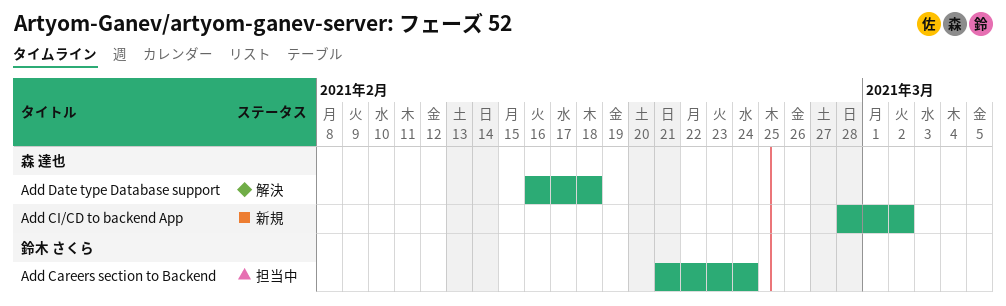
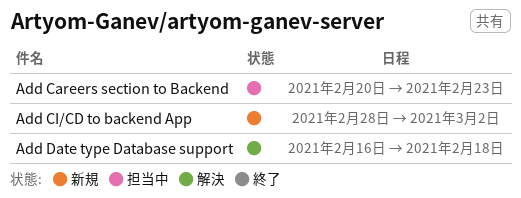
Add Careers section to Backend, start: Feb 21 -> Feb 20
Add Careers section to Backend, due: Feb 24 -> Feb 23

